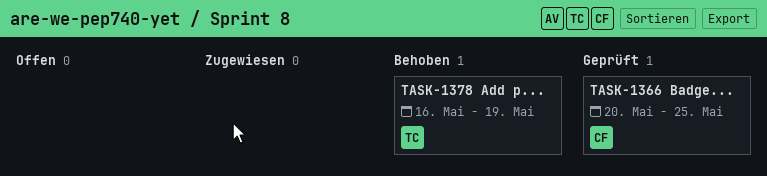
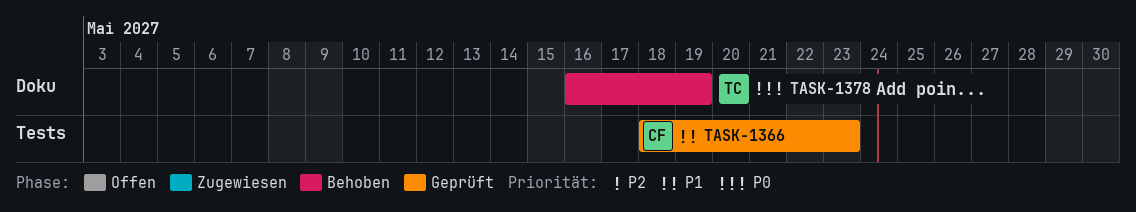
TASK-1366, start: May 20 -> May 18
TASK-1366, due: May 25 -> May 23

